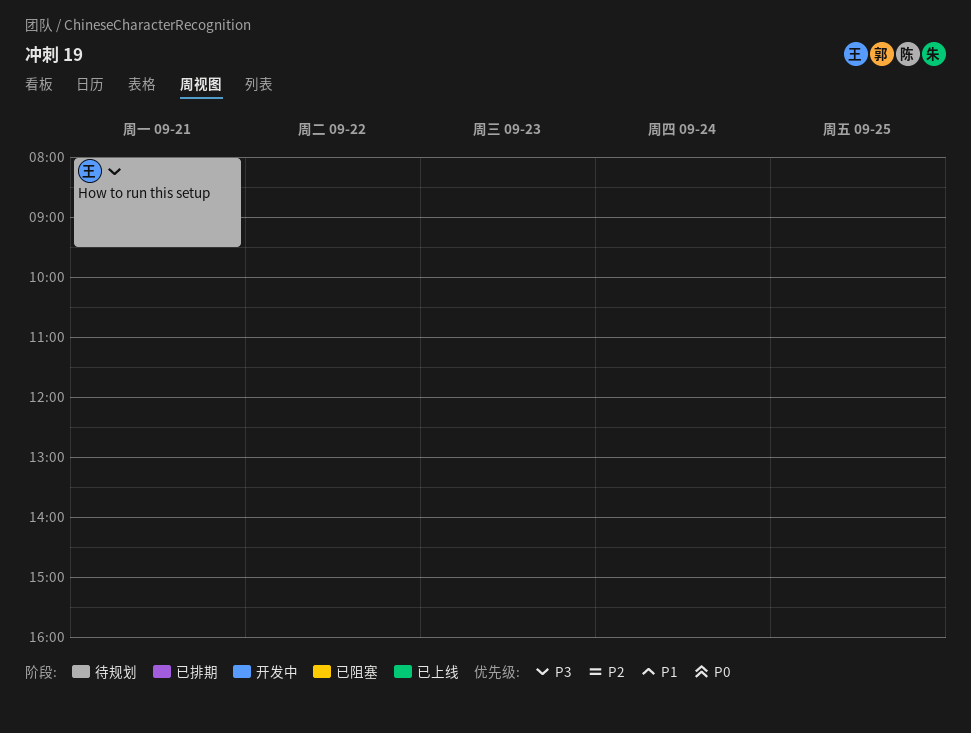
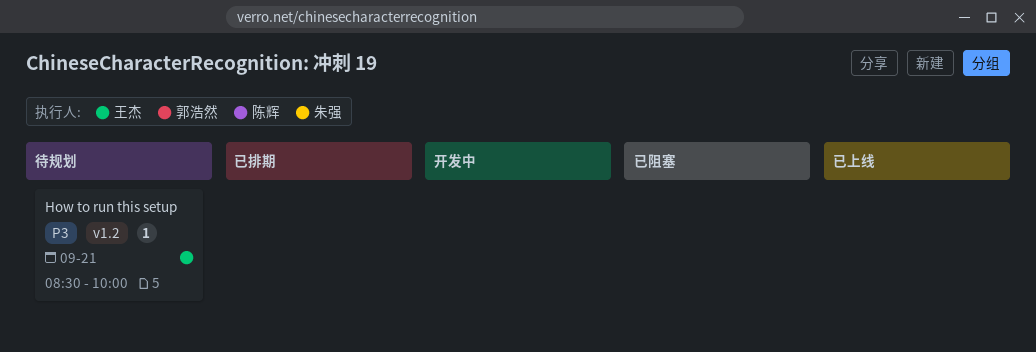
How to run this setup, begins: 08:00 -> 08:30
How to run this setup, ends: 09:30 -> 10:00

